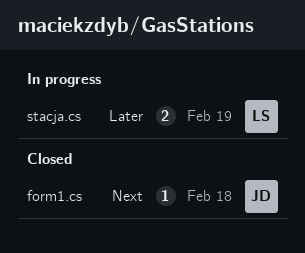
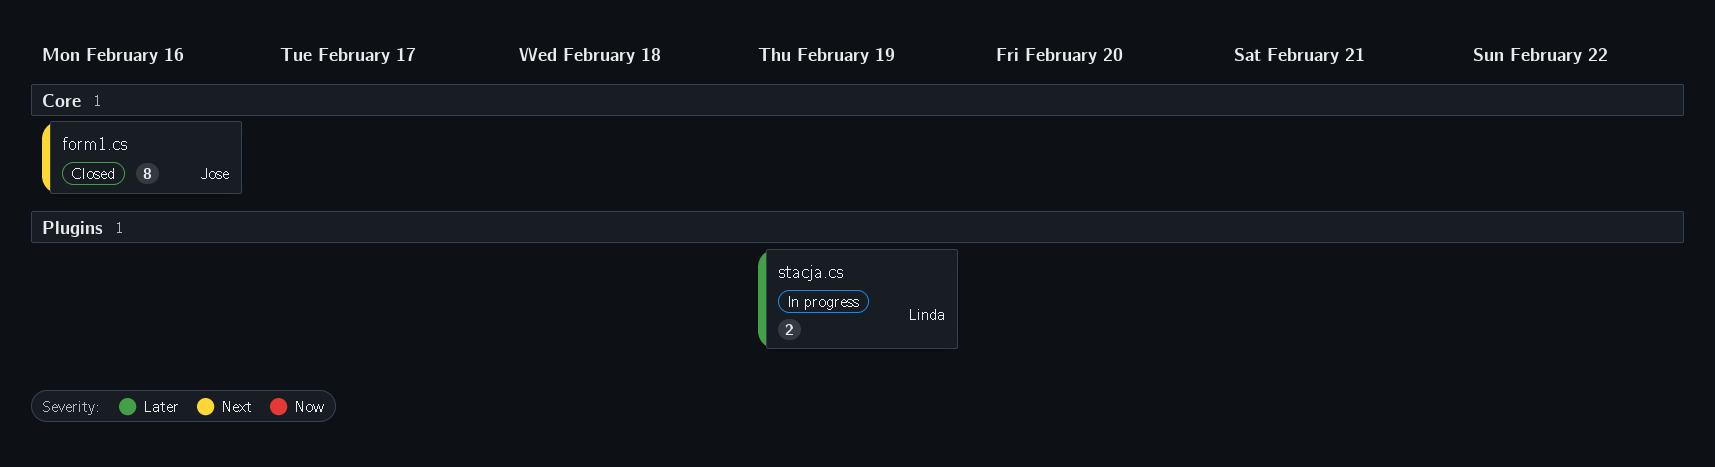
form1.cs, estimate: 1 -> 8
form1.cs, due: Feb 18 -> Feb 16

